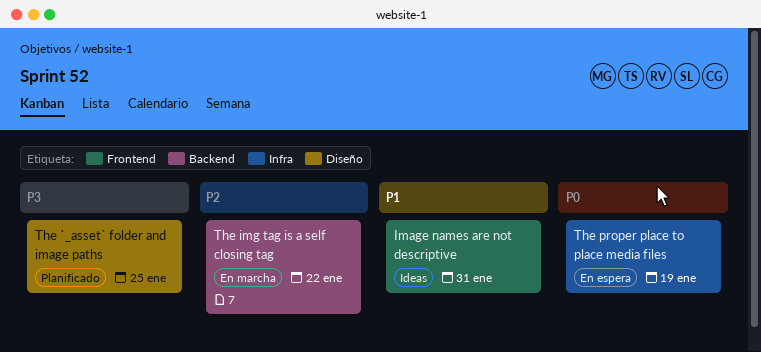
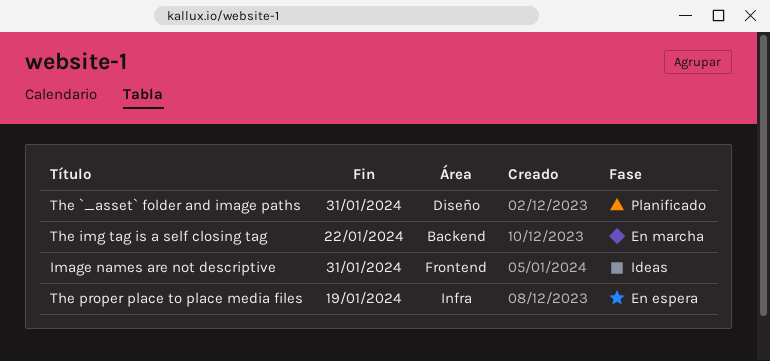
The `_asset` folder and image paths, due: Jan 25 -> Jan 31

